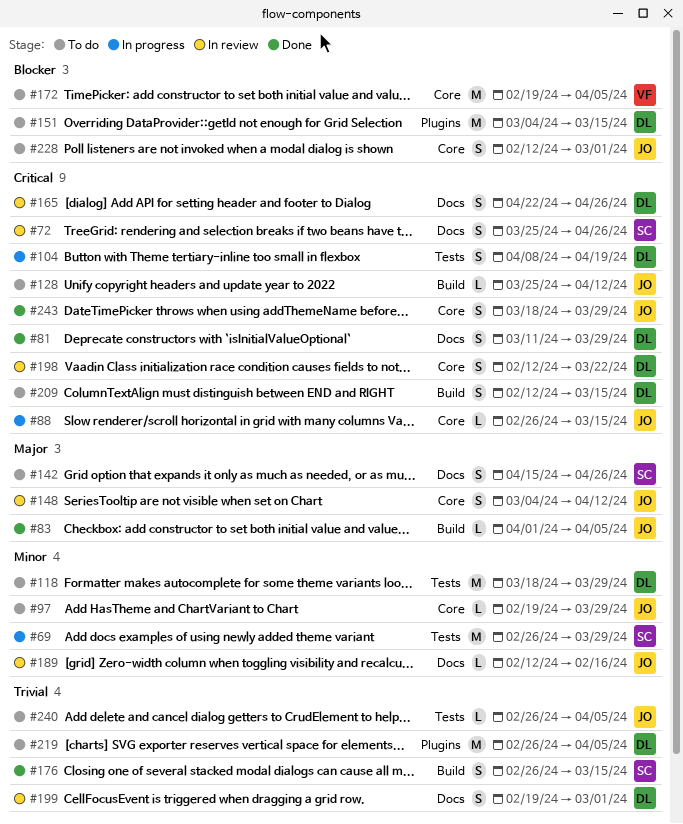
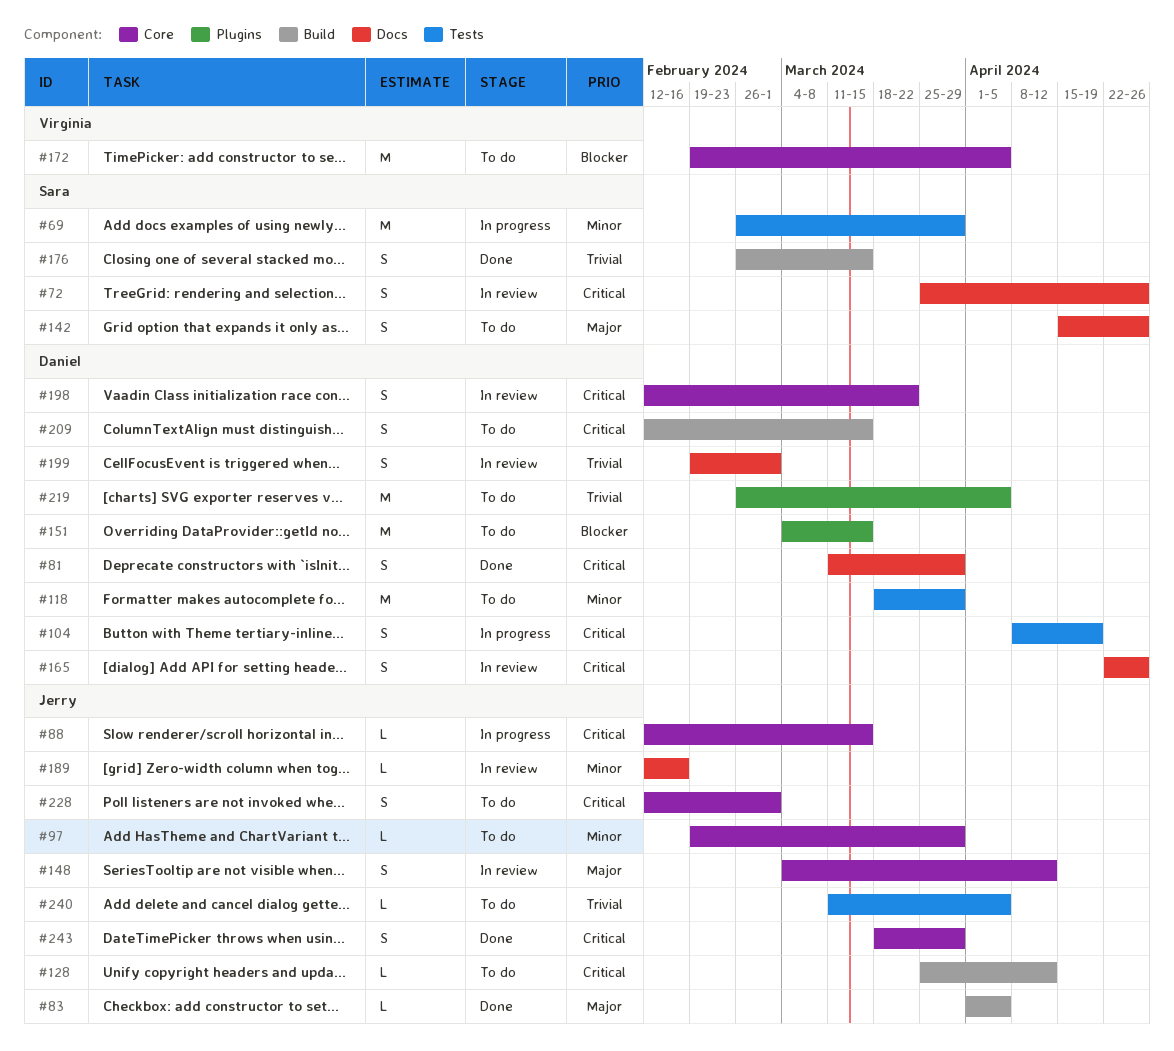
#88, start: Feb 26 -> Feb 12
#228, priority: Blocker -> Critical
#240, start: Feb 26 -> Mar 11

